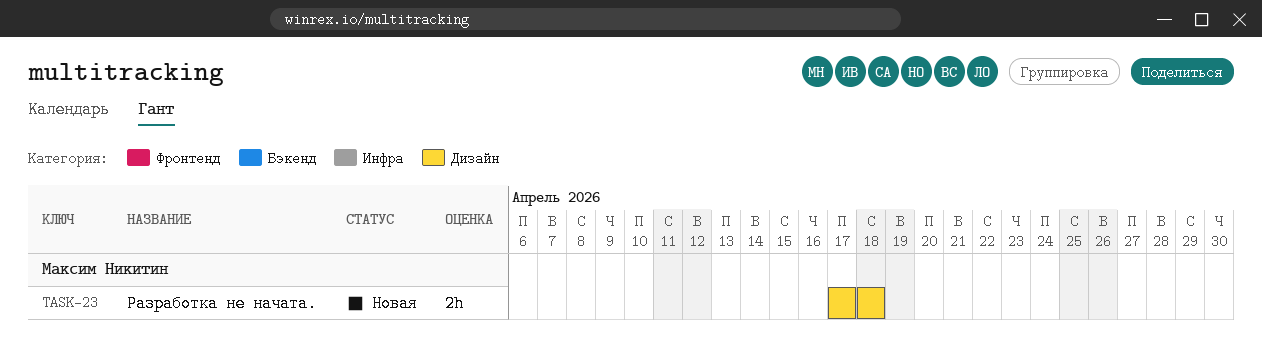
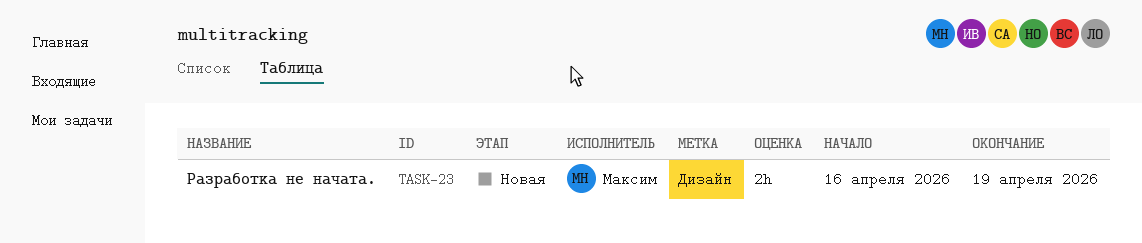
TASK-23, start: Apr 17 -> Apr 16
TASK-23, due: Apr 18 -> Apr 19

